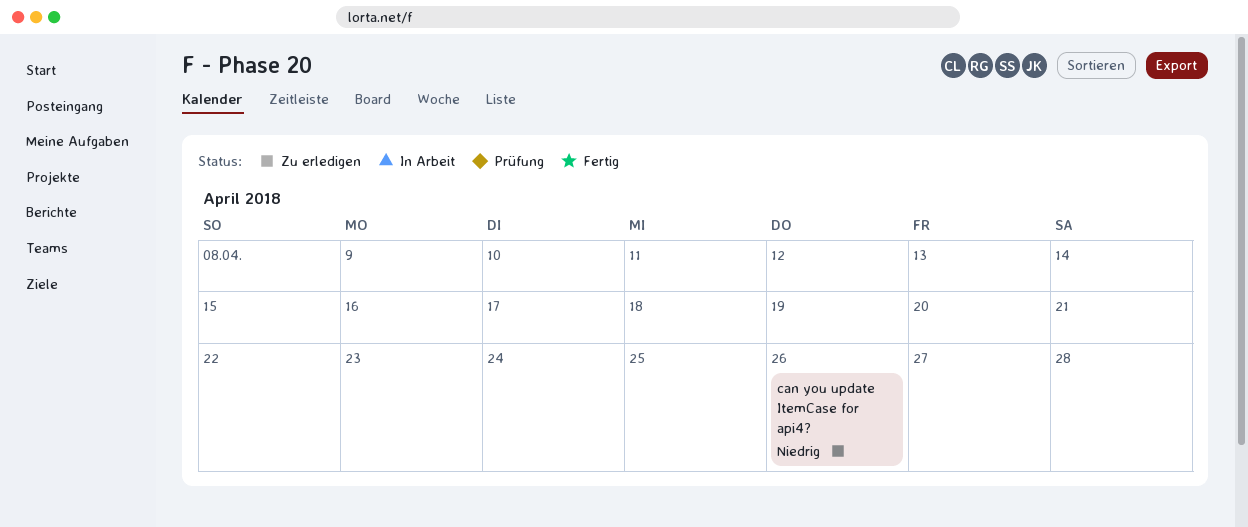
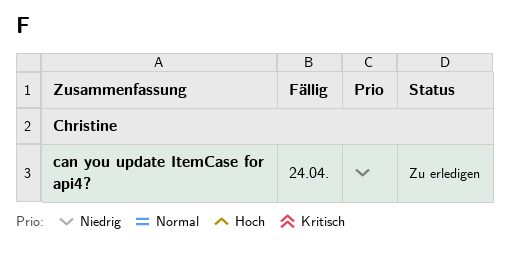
can you update ItemCase for api4?, due: Apr 26 -> Apr 24

